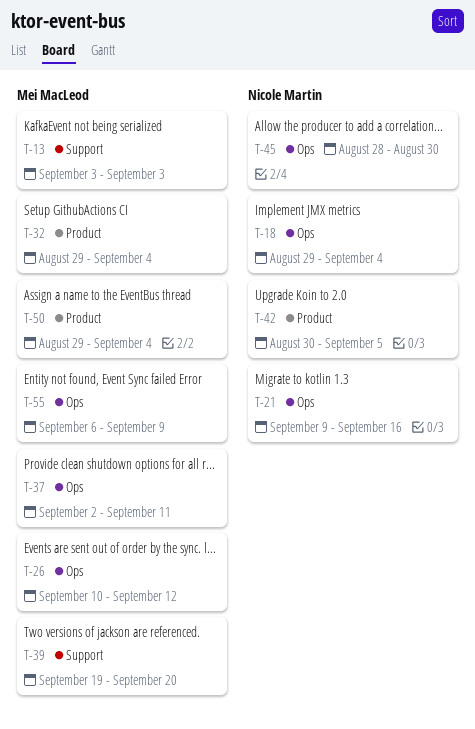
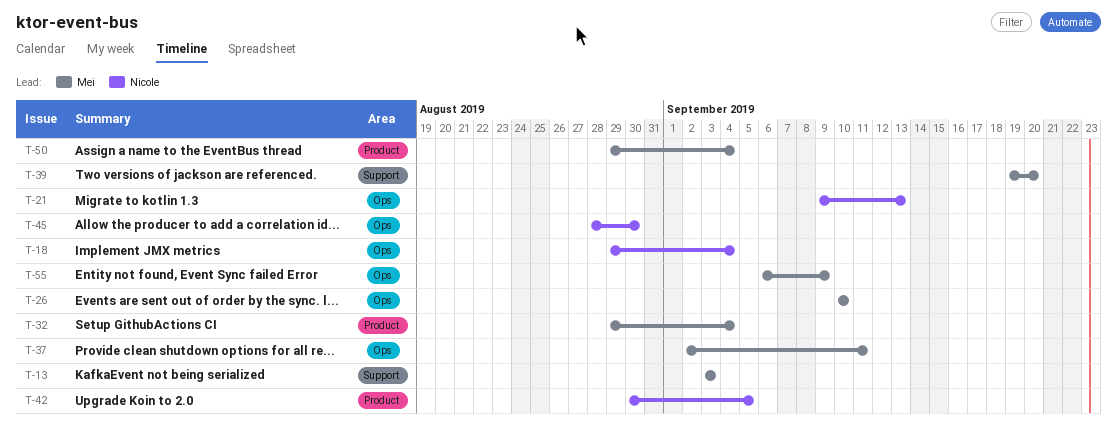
T-21, due: Sep 16 -> Sep 13
T-26, due: Sep 12 -> Sep 10

